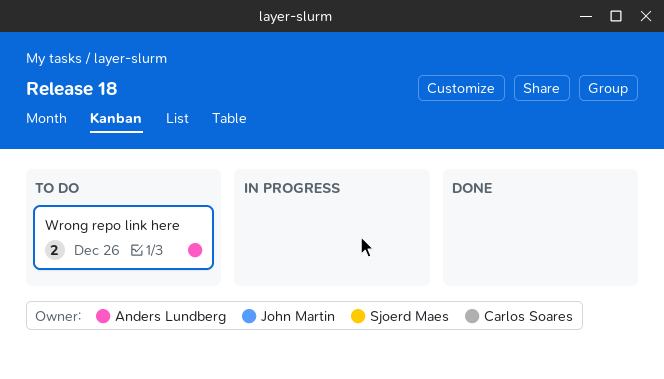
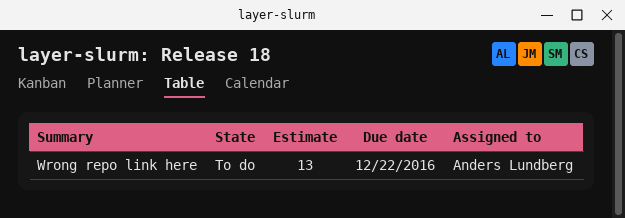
Wrong repo link here, estimate: 2 -> 13
Wrong repo link here, due: Dec 26 -> Dec 22

